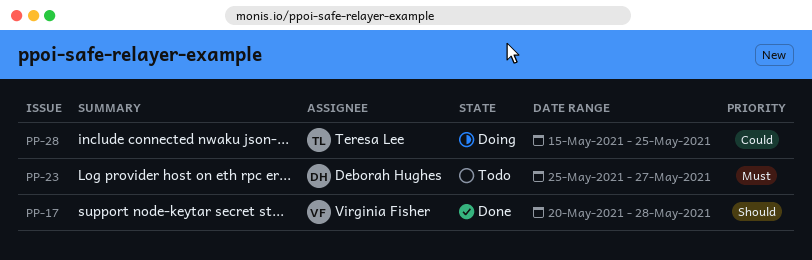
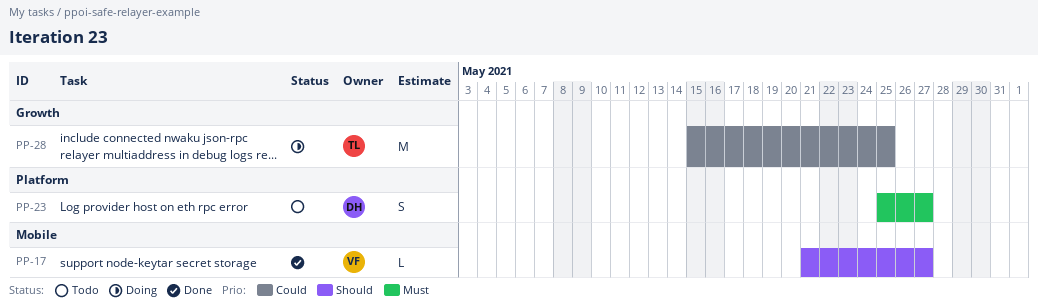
PP-17, start: May 20 -> May 21
PP-17, due: May 28 -> May 27

